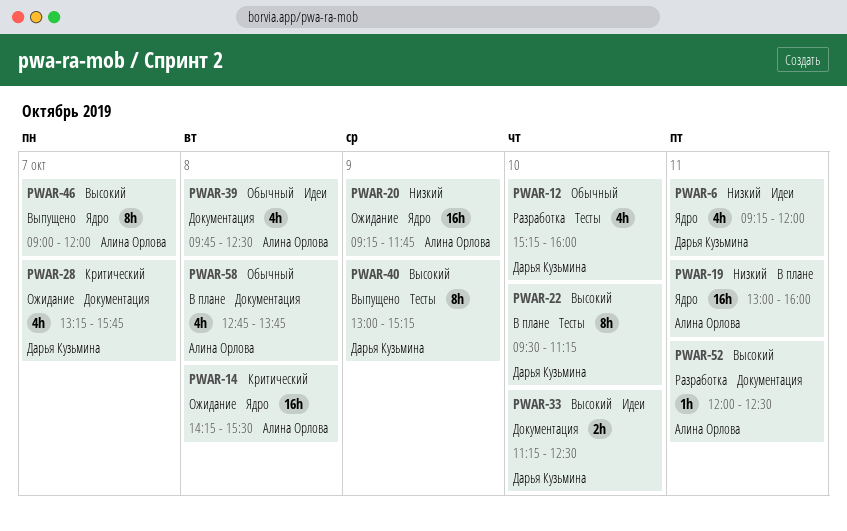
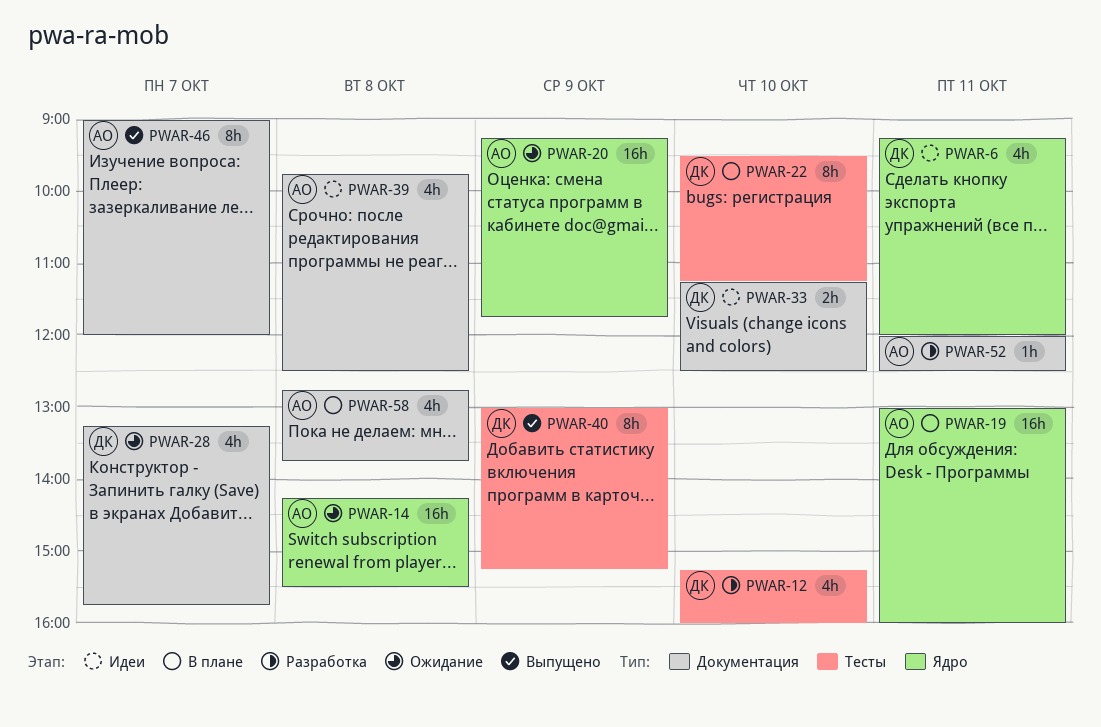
PWAR-46, label: Ядро -> Документация

